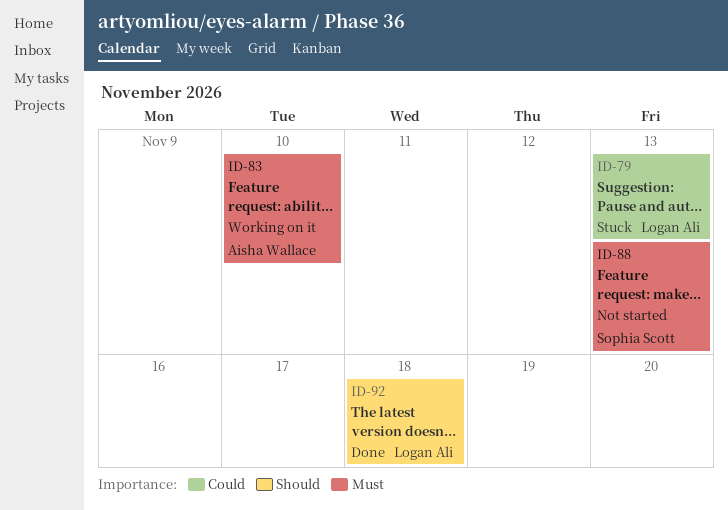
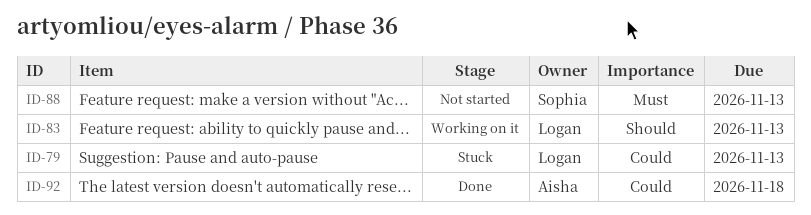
ID-83, owner: Aisha Wallace -> Logan Ali
ID-83, priority: Must -> Should
ID-83, due: Nov 10 -> Nov 13
ID-92, owner: Logan Ali -> Aisha Wallace
ID-92, priority: Should -> Could

